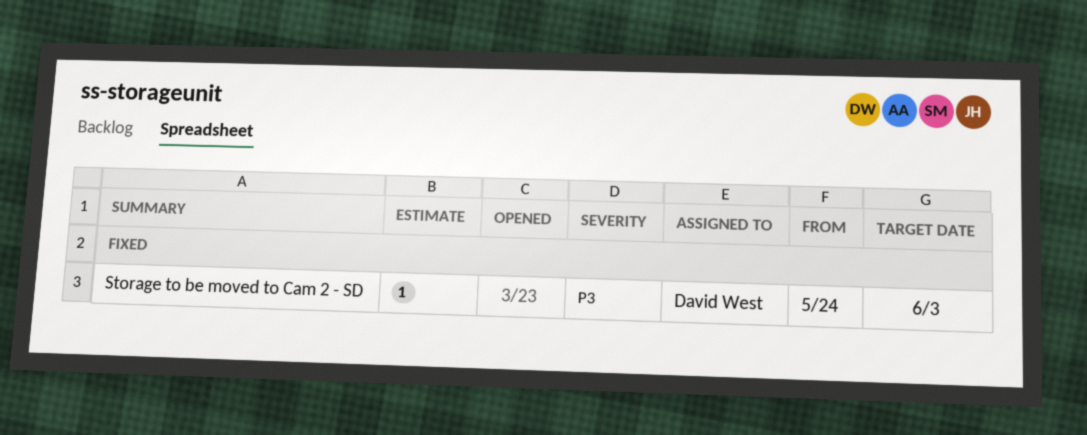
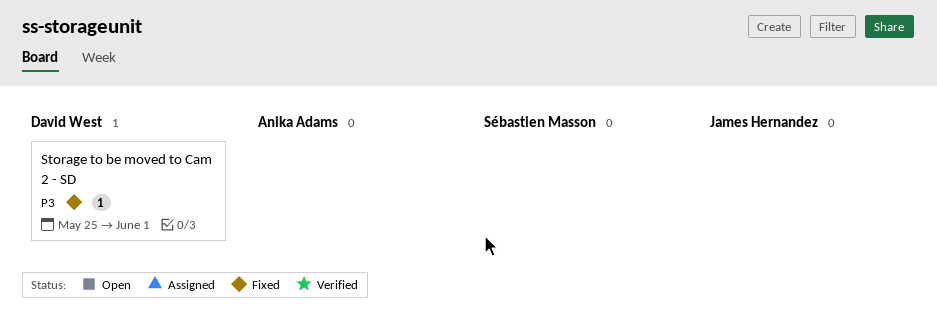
Storage to be moved to Cam 2 - SD, start: May 24 -> May 25
Storage to be moved to Cam 2 - SD, due: Jun 3 -> Jun 1

